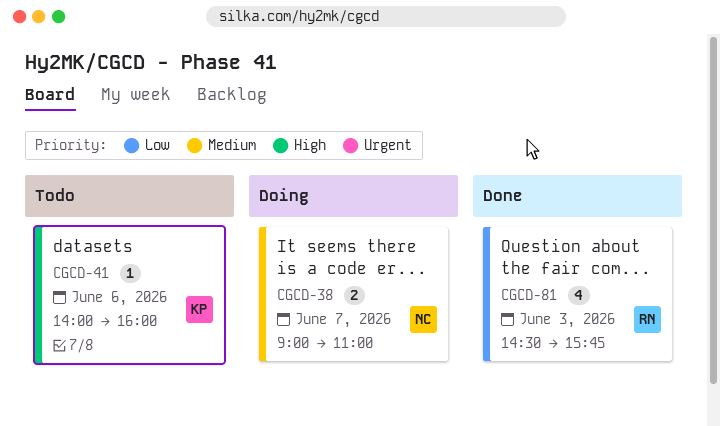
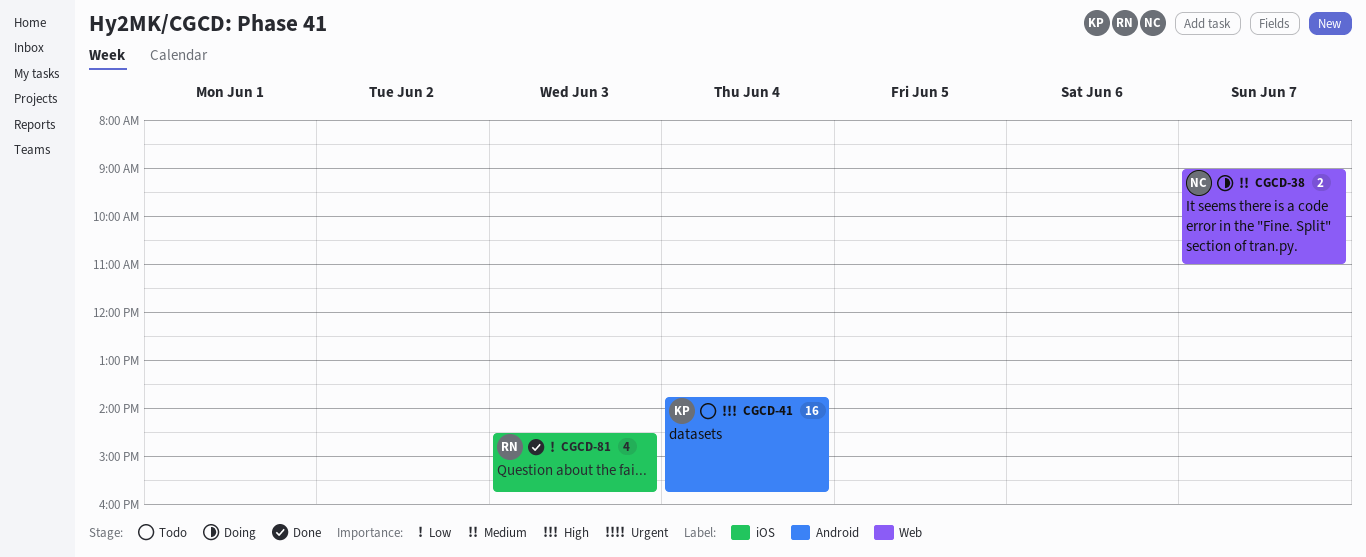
CGCD-41, estimate: 1 -> 16
CGCD-41, day: Jun 6 -> Jun 4
CGCD-41, begins: 14:00 -> 13:45
CGCD-41, ends: 16:00 -> 15:45

